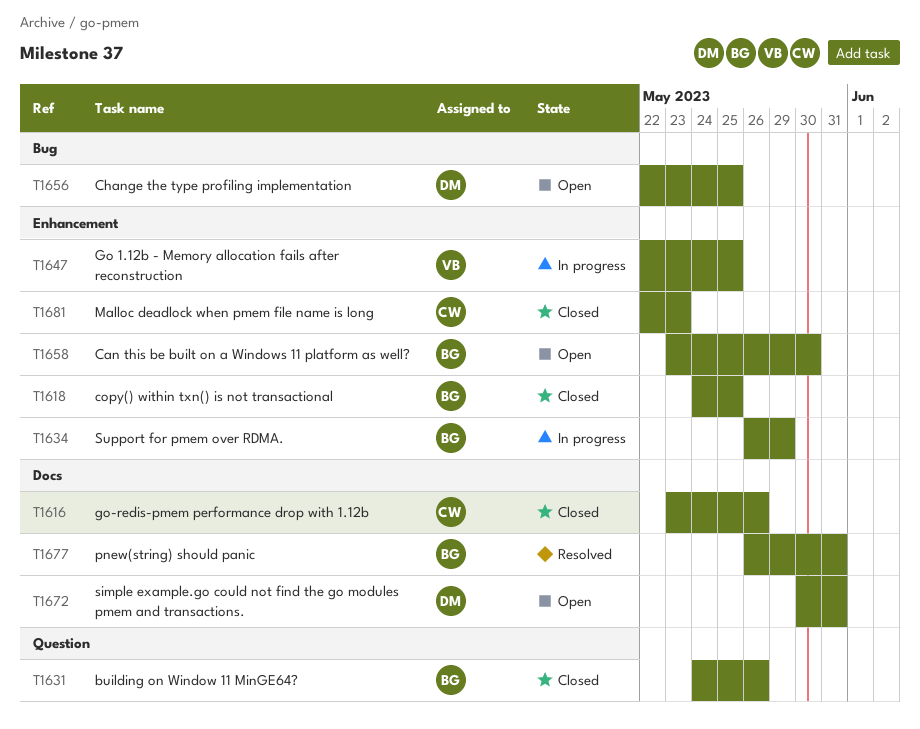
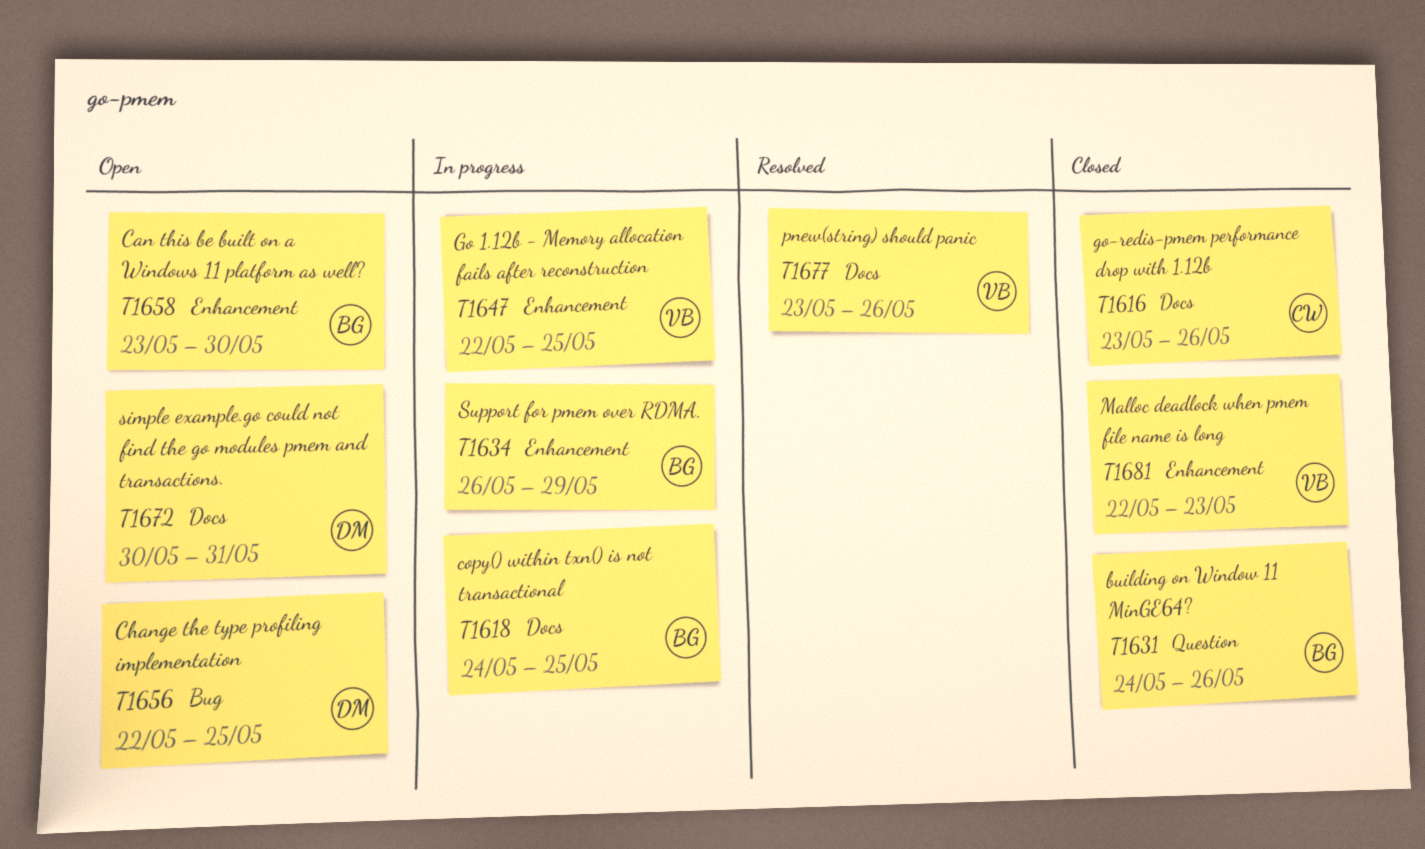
T1618, status: Closed -> In progress
T1618, label: Enhancement -> Docs
T1677, owner: BG -> VB
T1677, start: May 26 -> May 23
T1677, due: May 31 -> May 26
T1681, owner: CW -> VB

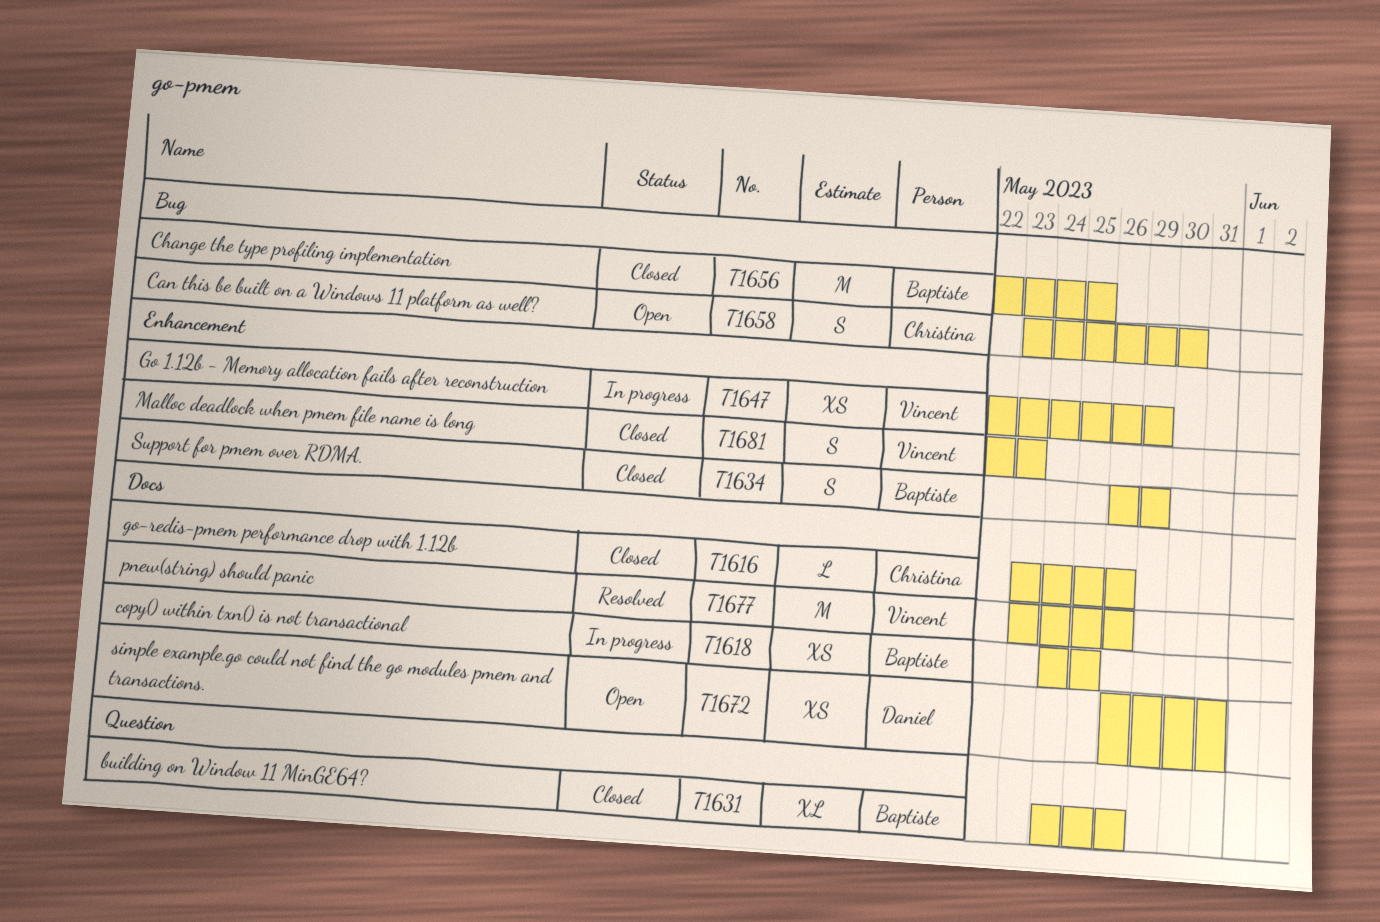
T1634, status: In progress -> Closed
T1647, due: May 25 -> May 29
T1656, status: Open -> Closed
T1656, owner: Daniel -> Baptiste
T1658, owner: Baptiste -> Christina
T1658, label: Enhancement -> Bug
T1672, start: May 30 -> May 26

